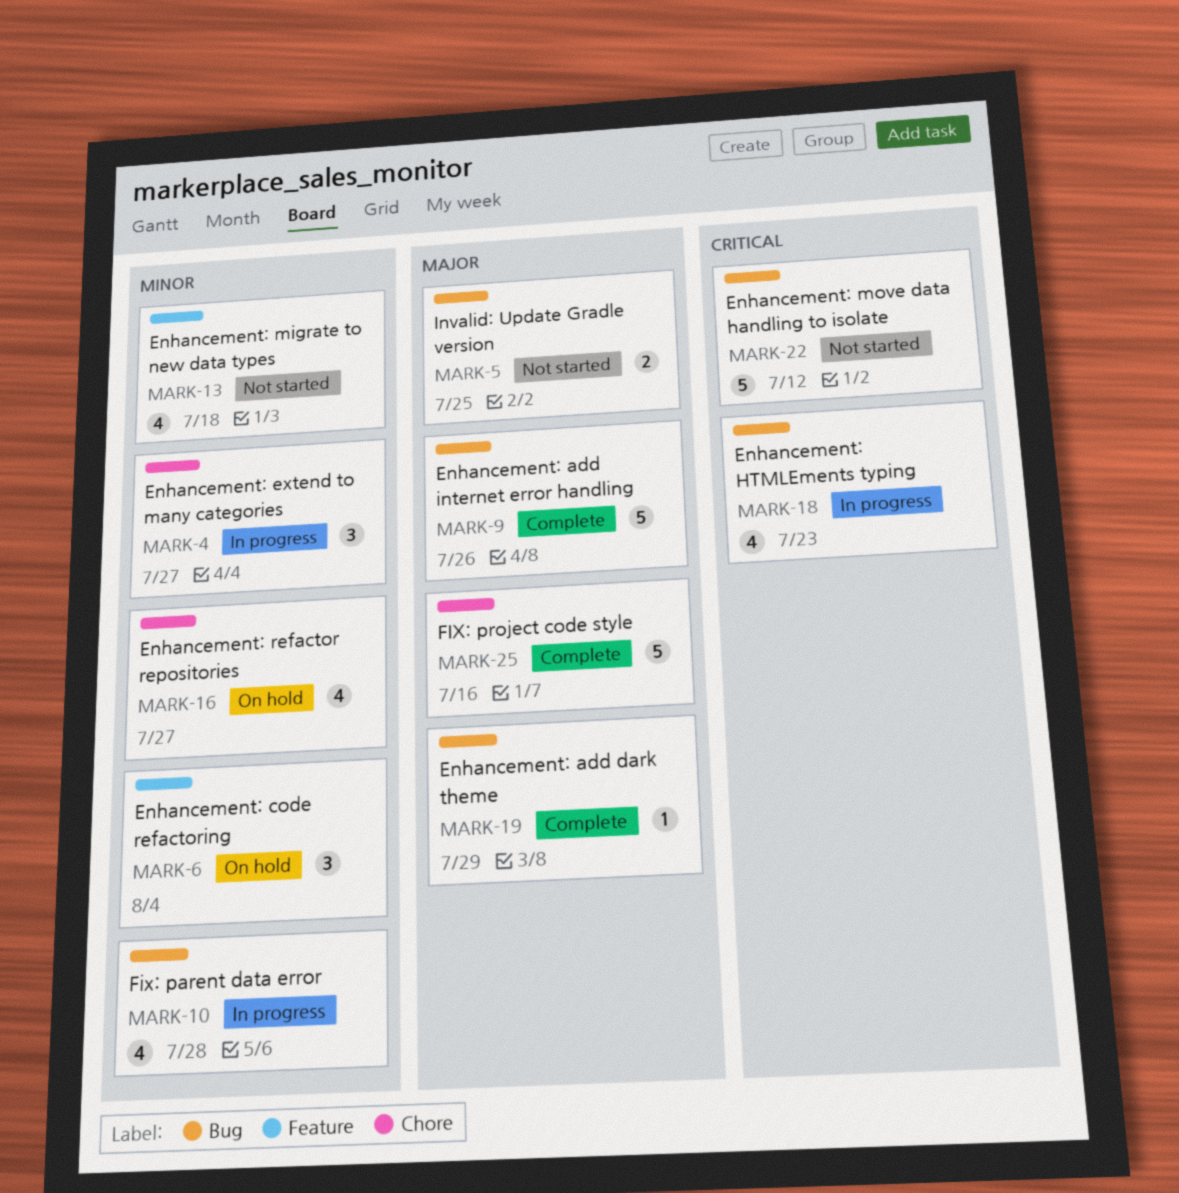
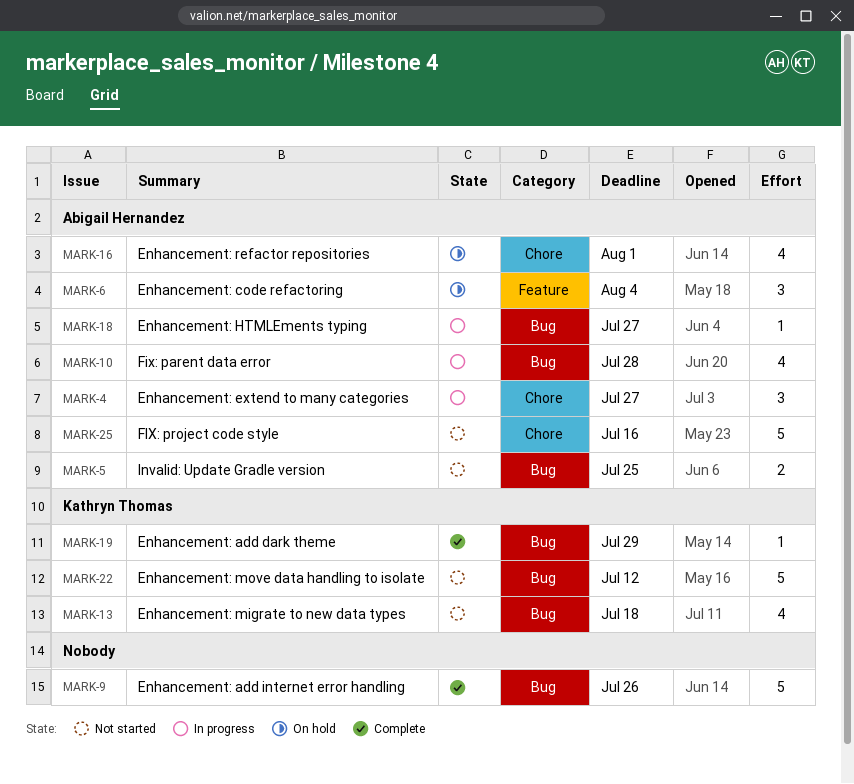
MARK-13, label: Feature -> Bug
MARK-16, due: Jul 27 -> Aug 1
MARK-18, estimate: 4 -> 1
MARK-18, due: Jul 23 -> Jul 27
MARK-25, status: Complete -> Not started

